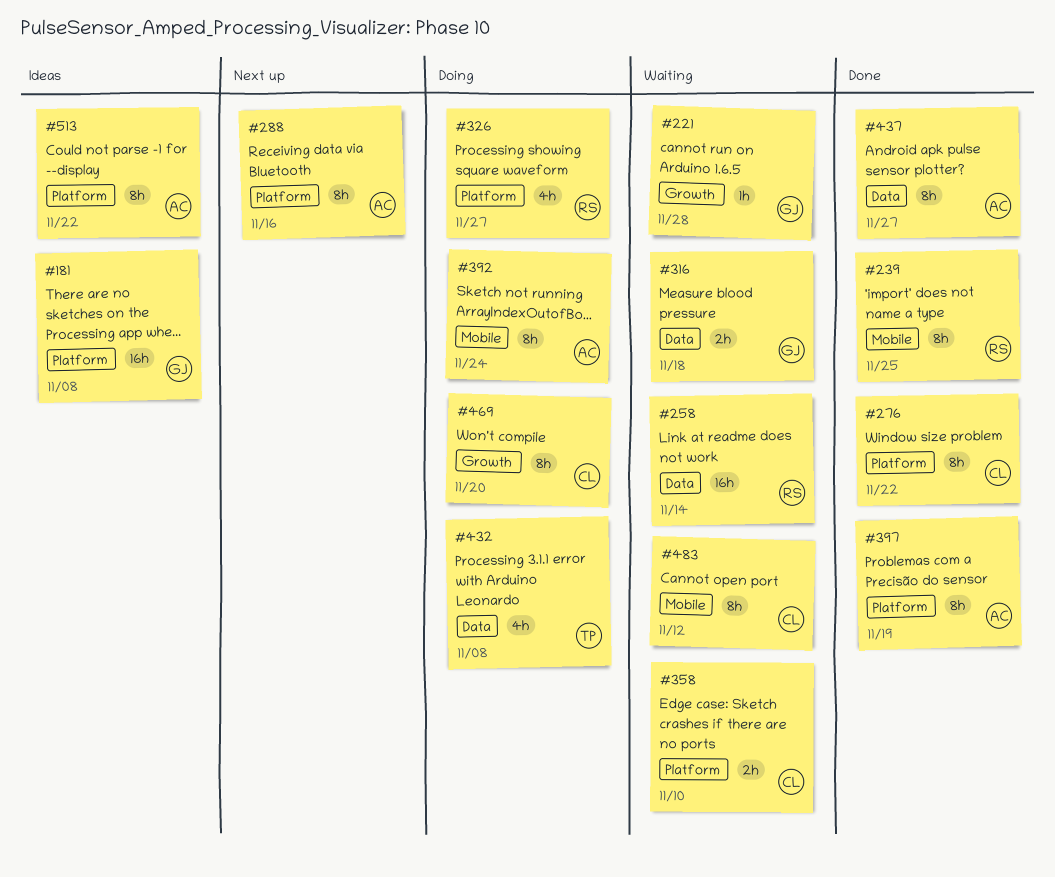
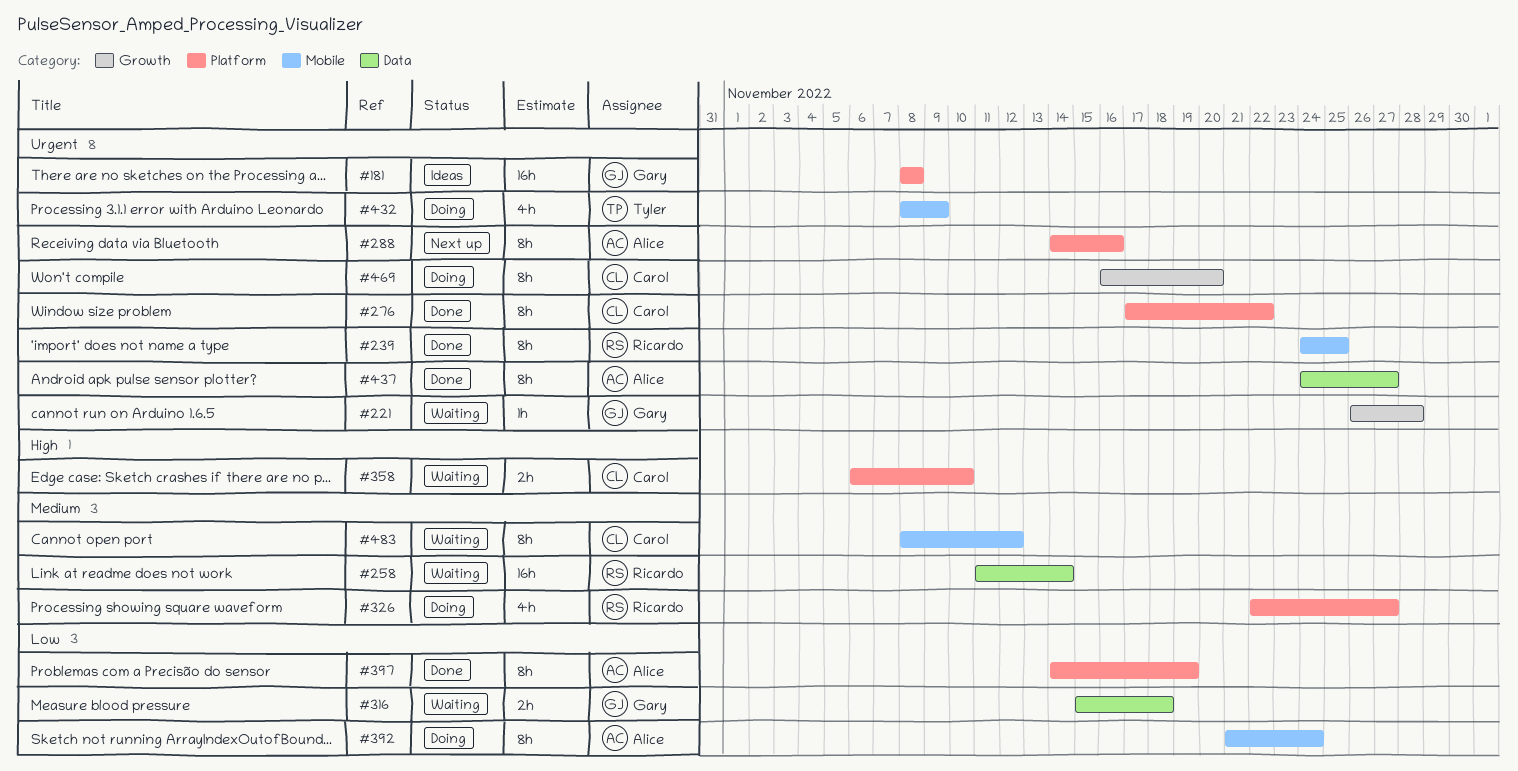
#432, label: Data -> Mobile
#432, due: Nov 8 -> Nov 9
#513: present -> none

